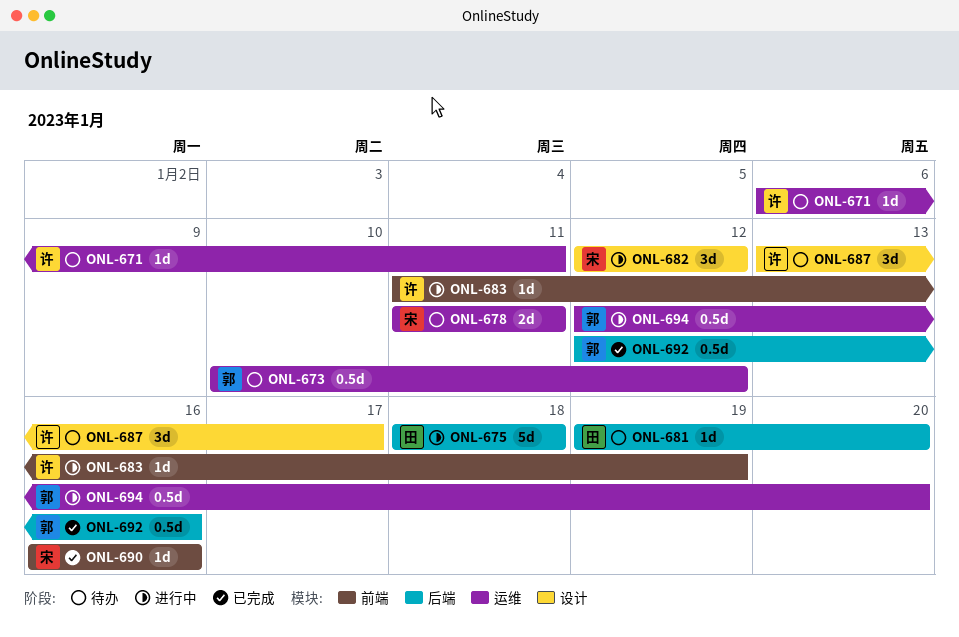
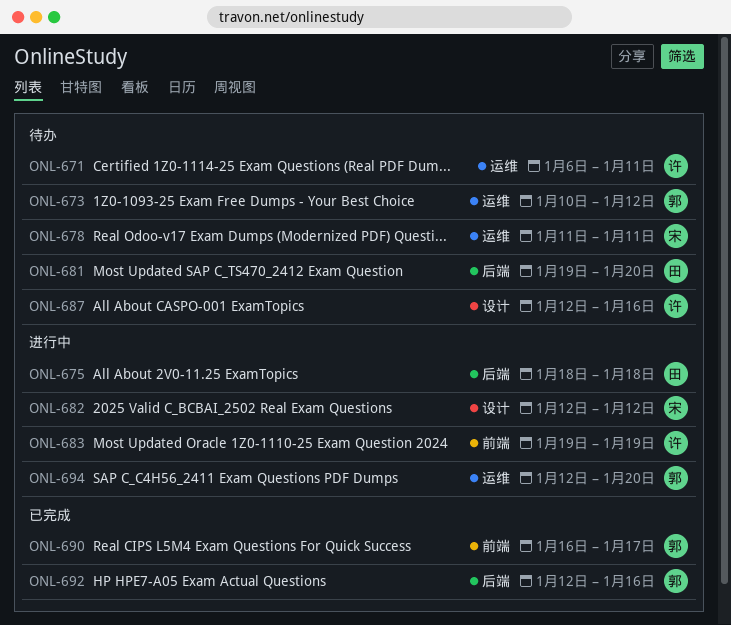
ONL-683, start: Jan 11 -> Jan 19
ONL-687, start: Jan 13 -> Jan 12
ONL-687, due: Jan 17 -> Jan 16
ONL-690, owner: 宋 -> 郭
ONL-690, due: Jan 16 -> Jan 17

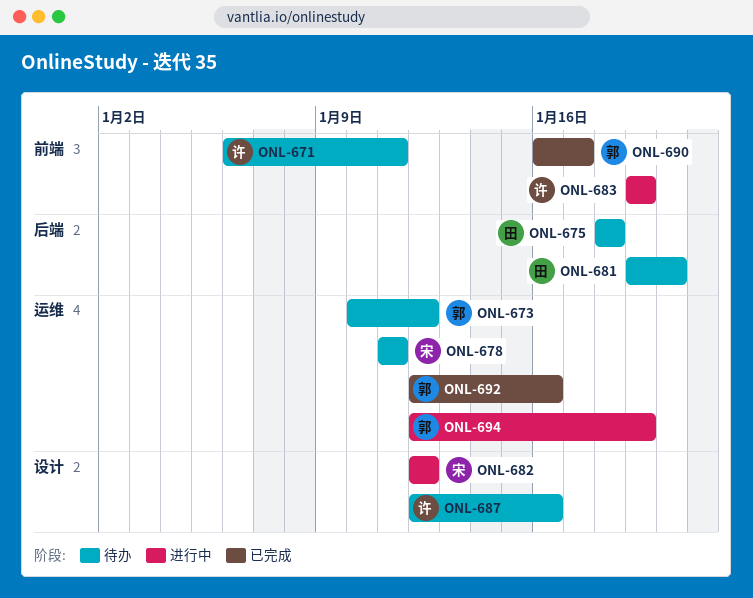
ONL-671, label: 运维 -> 前端
ONL-675, status: 进行中 -> 待办
ONL-692, label: 后端 -> 运维
ONL-694, due: Jan 20 -> Jan 19

